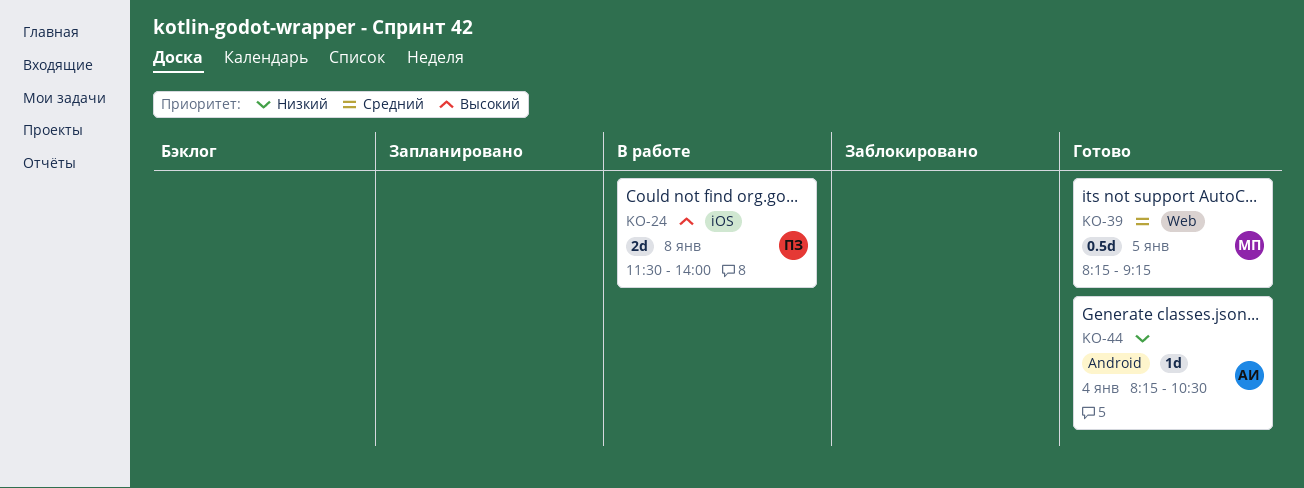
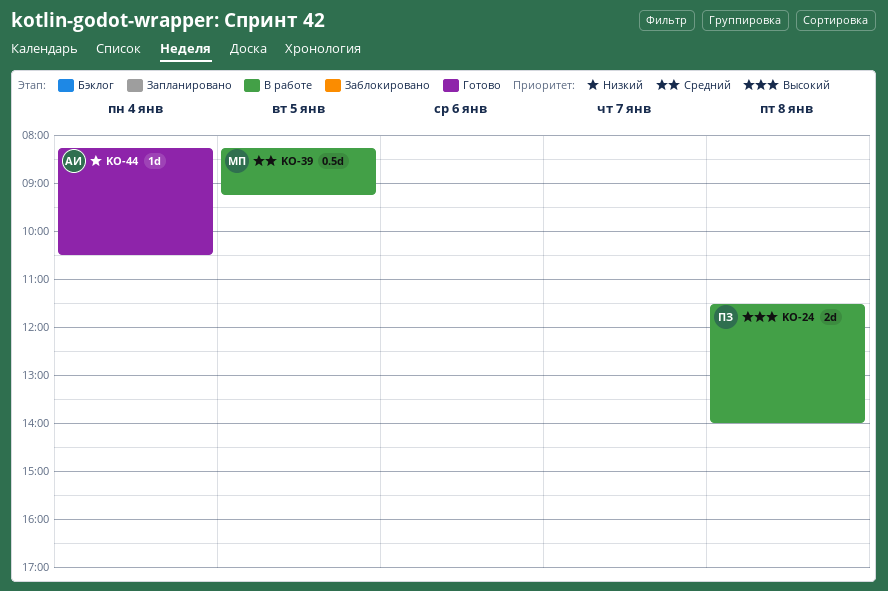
KO-39, status: Готово -> В работе

